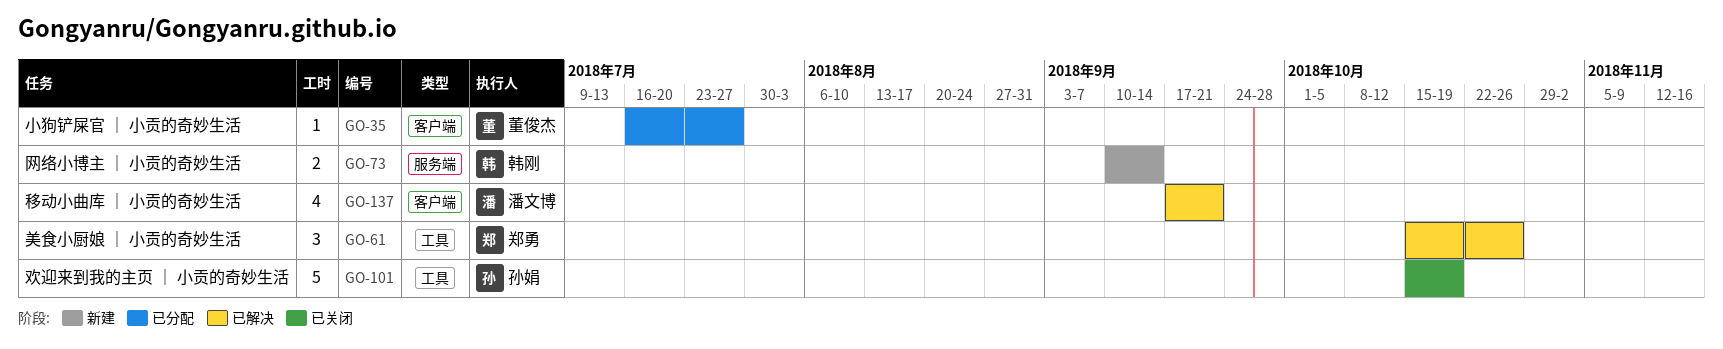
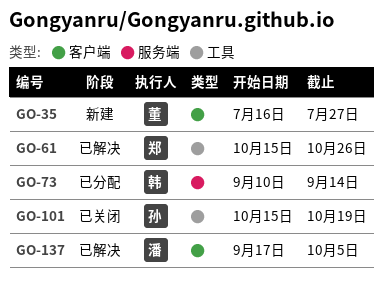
GO-35, status: 已分配 -> 新建
GO-73, status: 新建 -> 已分配
GO-137, due: Sep 21 -> Oct 5

